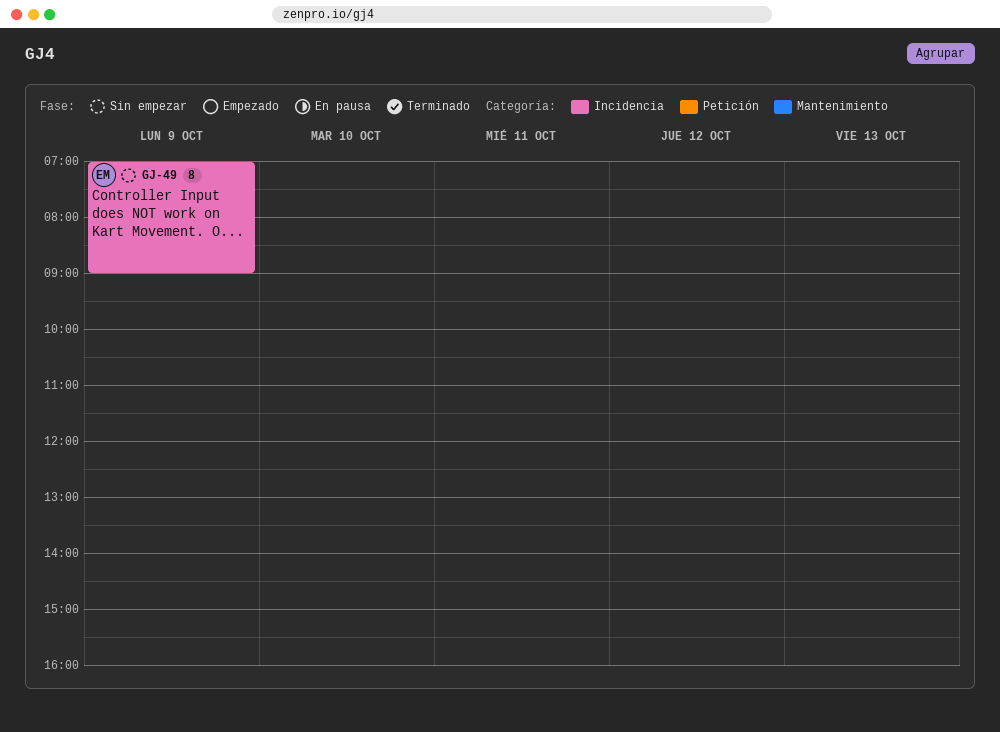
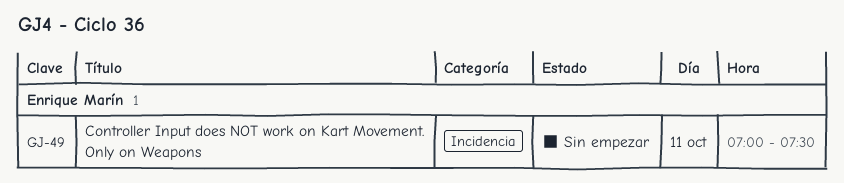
GJ-49, day: Oct 9 -> Oct 11
GJ-49, ends: 09:00 -> 07:30

